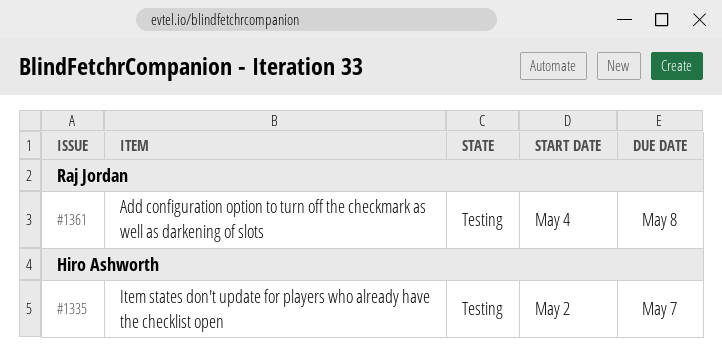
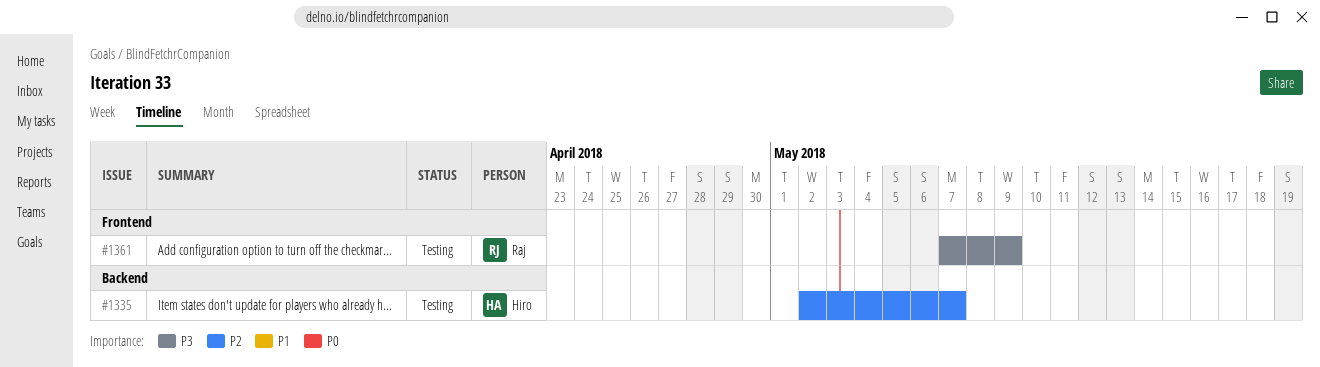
#1361, start: May 4 -> May 7
#1361, due: May 8 -> May 9

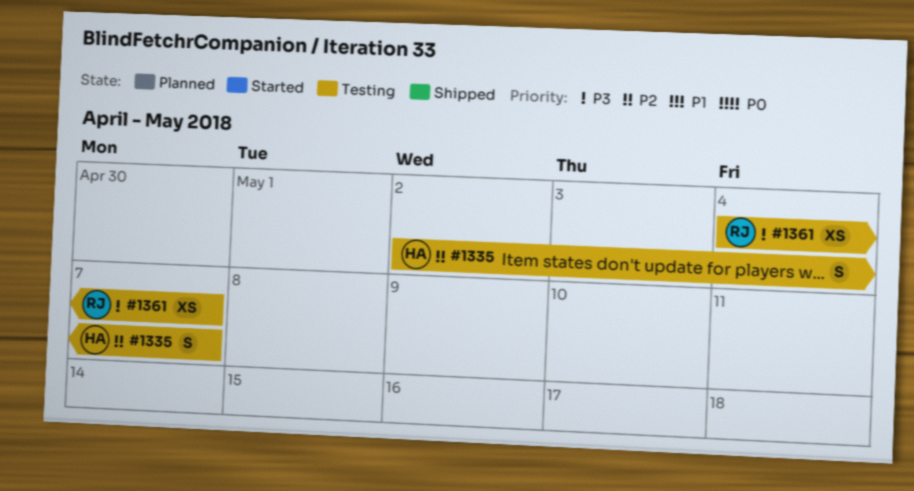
#1361, start: May 7 -> May 4
#1361, due: May 9 -> May 7

